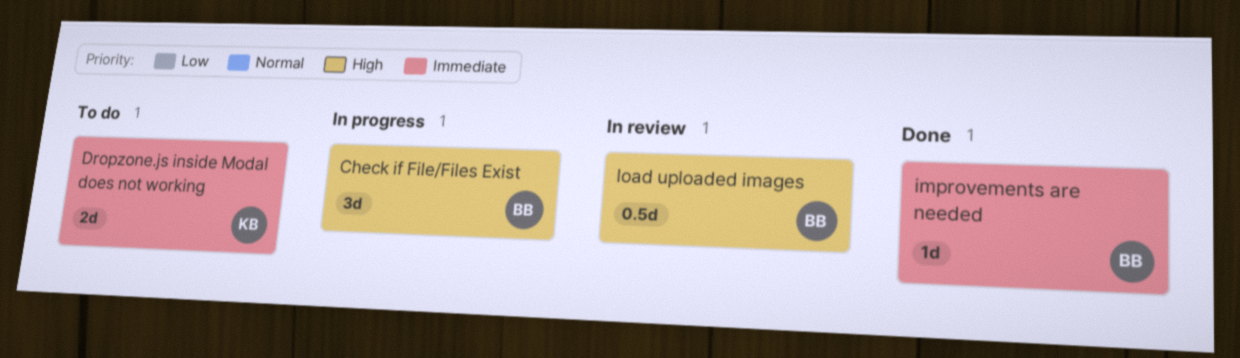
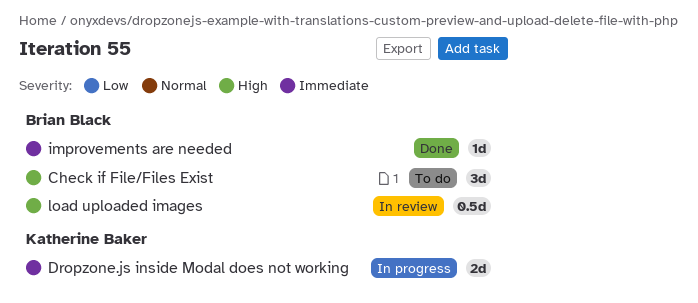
Check if File/Files Exist, status: In progress -> To do
Dropzone.js inside Modal does not working, status: To do -> In progress

